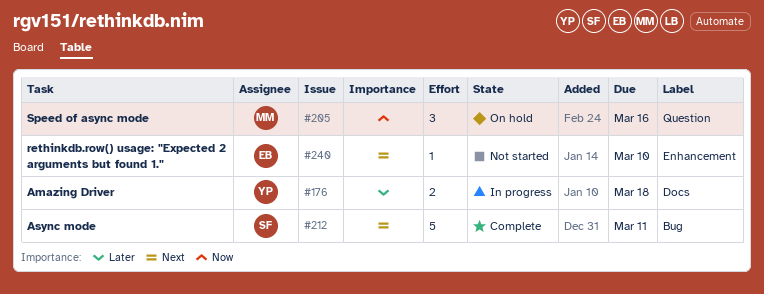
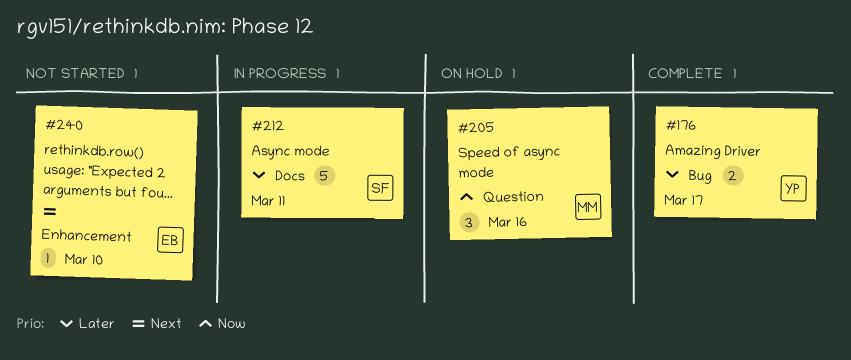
#176, status: In progress -> Complete
#176, label: Docs -> Bug
#176, due: Mar 18 -> Mar 17
#212, status: Complete -> In progress
#212, priority: Next -> Later
#212, label: Bug -> Docs

